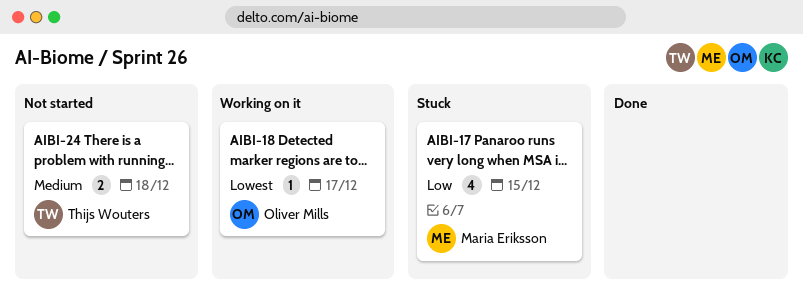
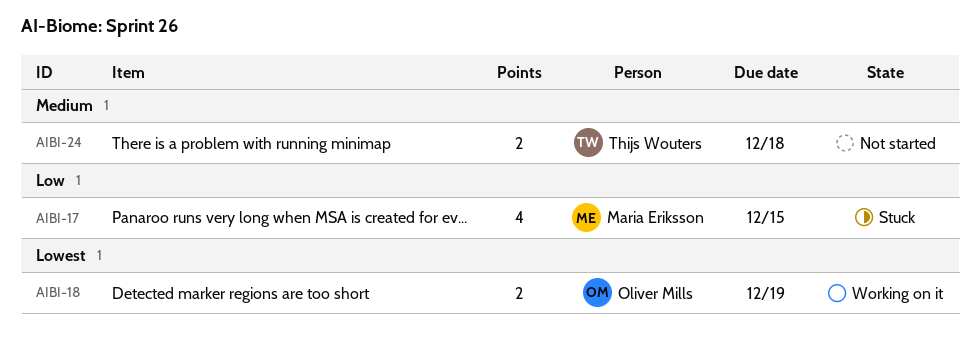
AIBI-18, estimate: 1 -> 2
AIBI-18, due: Dec 17 -> Dec 19

